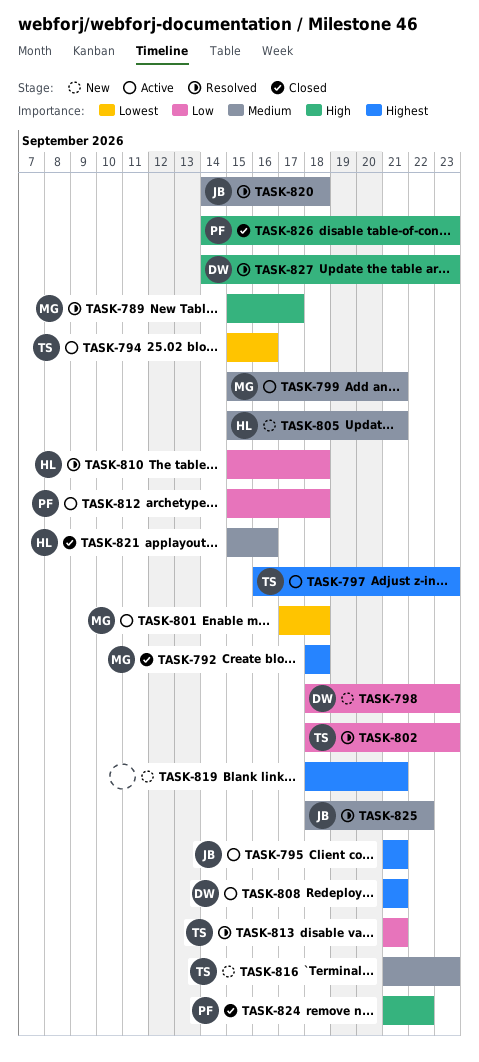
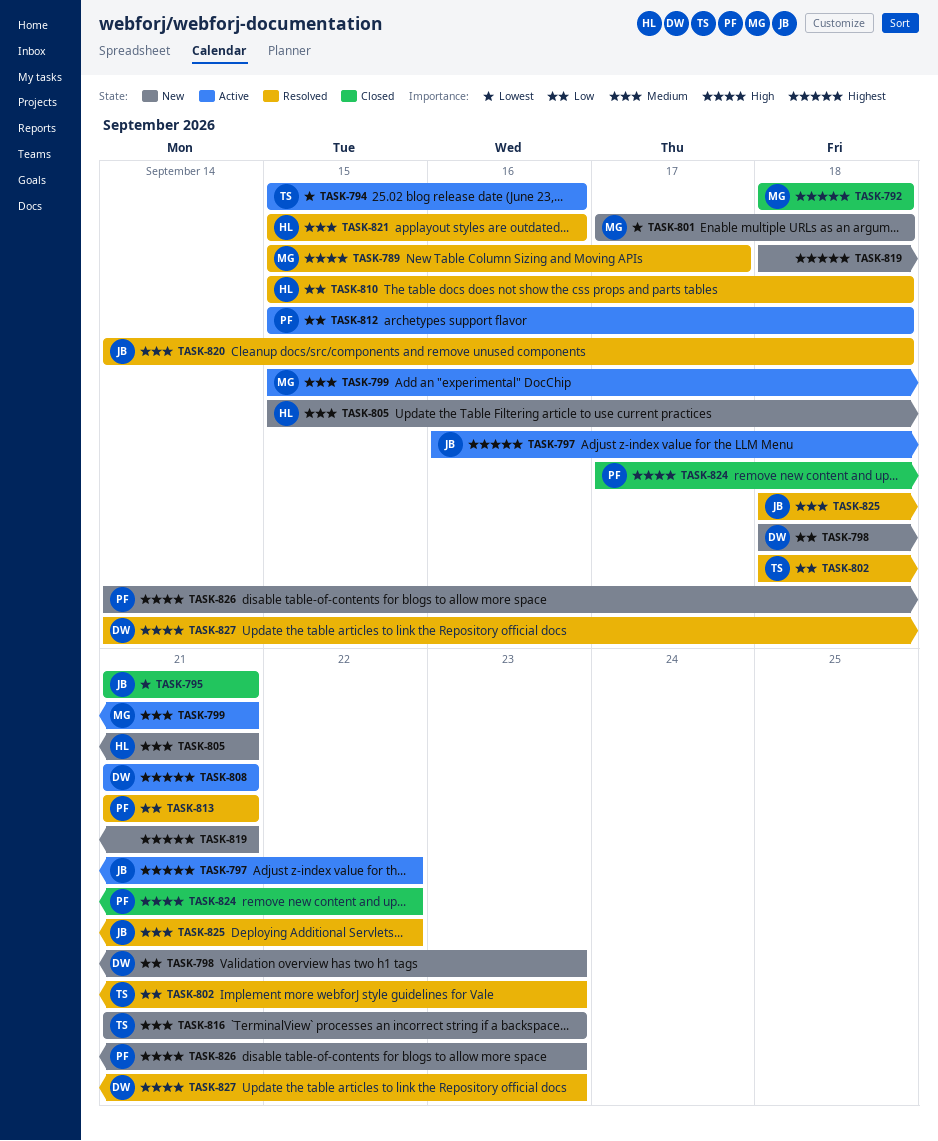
TASK-795, status: Active -> Closed
TASK-795, priority: Highest -> Lowest
TASK-797, owner: TS -> JB
TASK-797, due: Sep 23 -> Sep 22
TASK-801, status: Active -> New
TASK-813, owner: TS -> PF
TASK-821, status: Closed -> Resolved
TASK-824, start: Sep 21 -> Sep 17
TASK-826, status: Closed -> New

